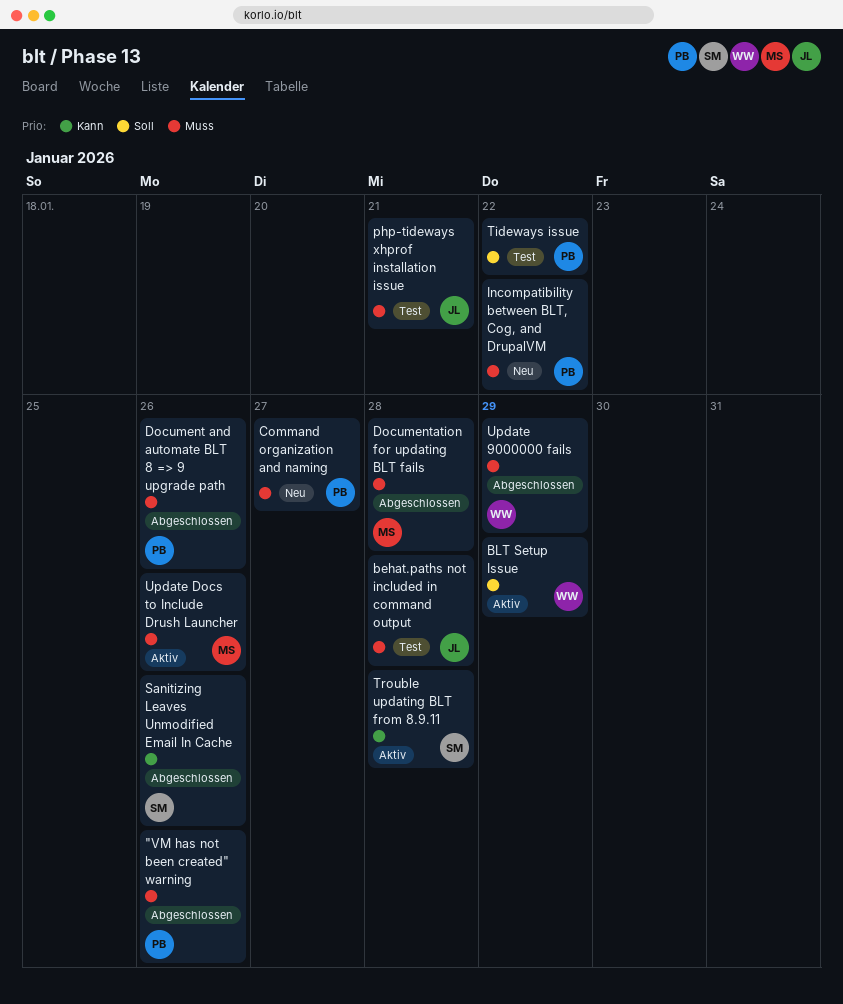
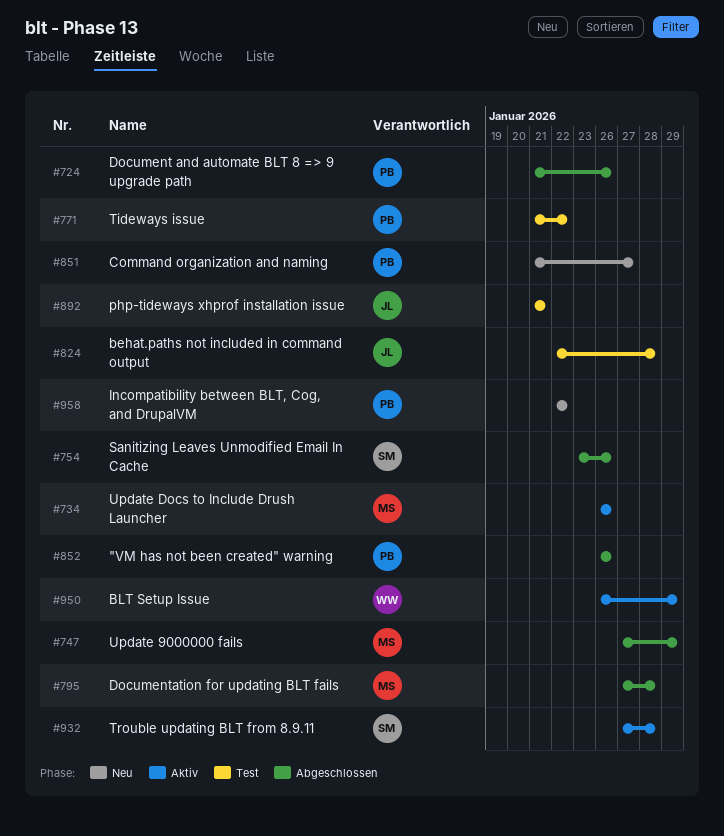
Update 9000000 fails, owner: WW -> MS

